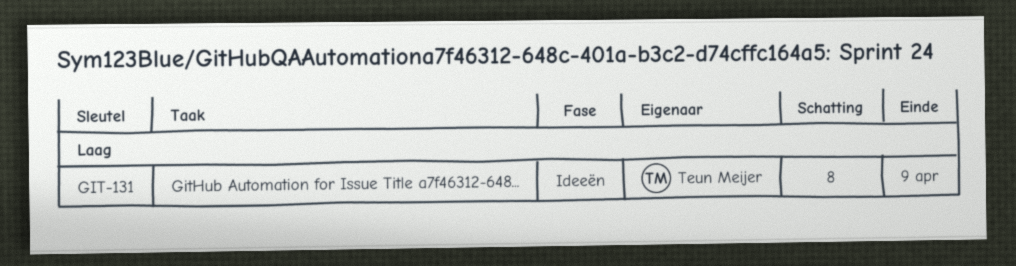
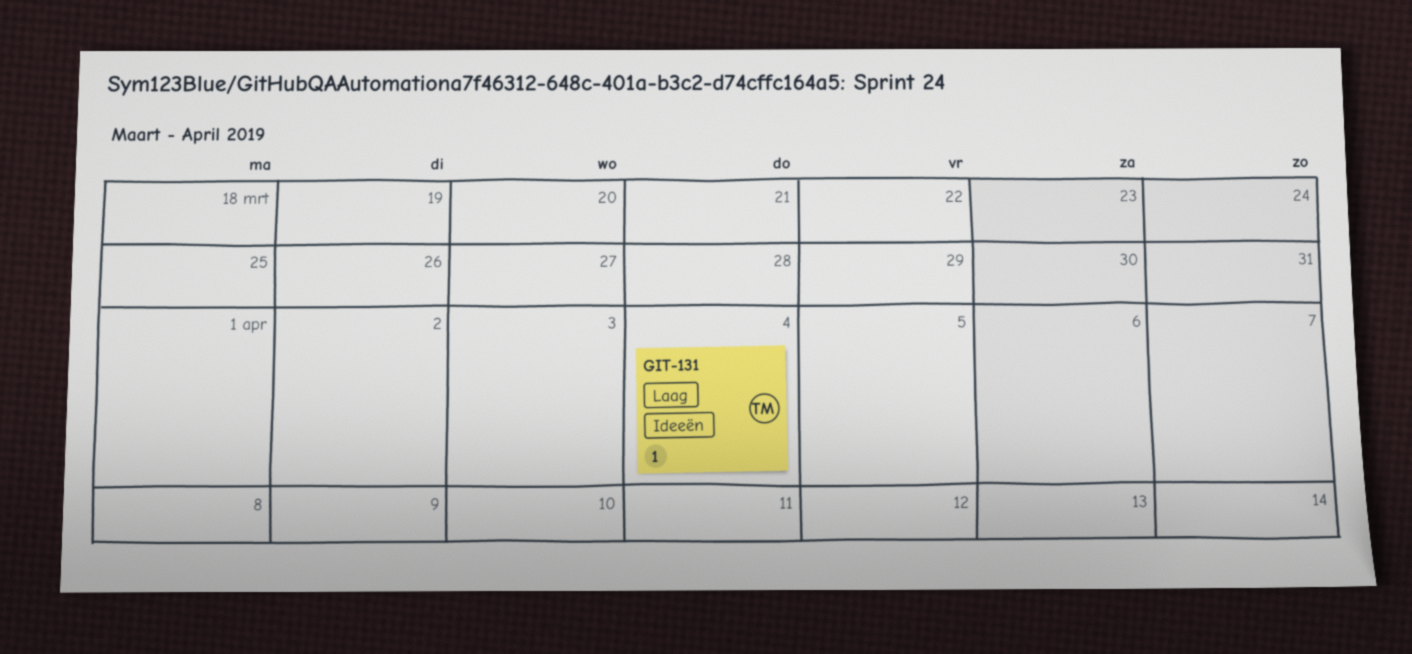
GIT-131, estimate: 8 -> 1
GIT-131, due: Apr 9 -> Apr 4

